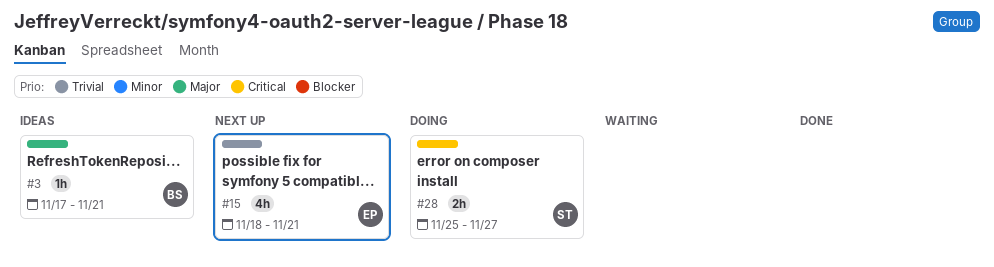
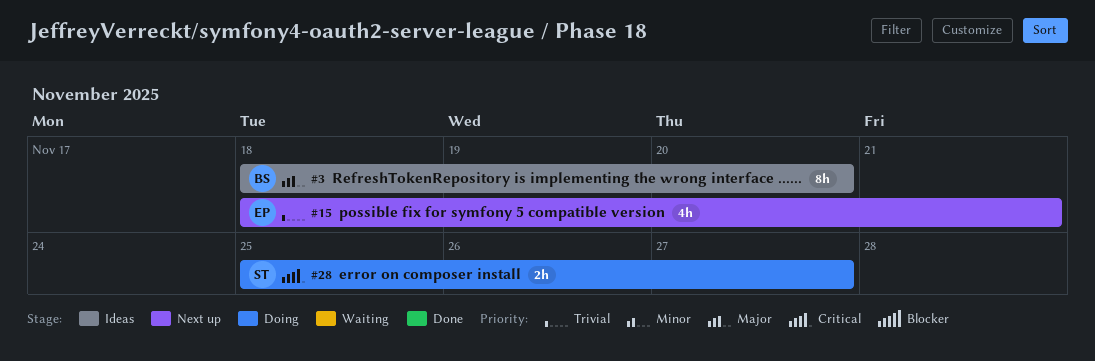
#3, estimate: 1h -> 8h
#3, start: Nov 17 -> Nov 18
#3, due: Nov 21 -> Nov 20

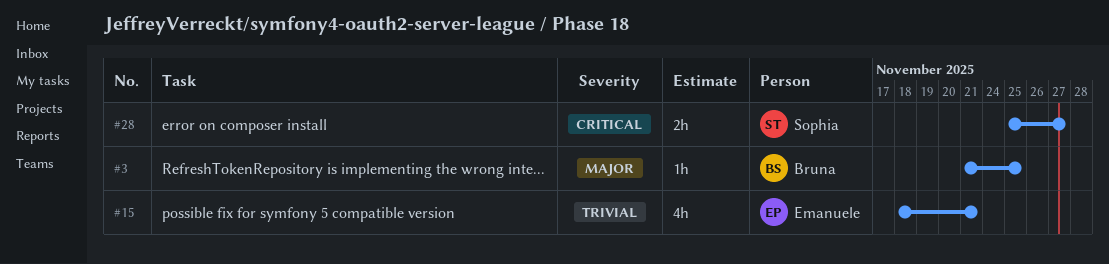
#3, estimate: 8h -> 1h
#3, start: Nov 18 -> Nov 21
#3, due: Nov 20 -> Nov 25

